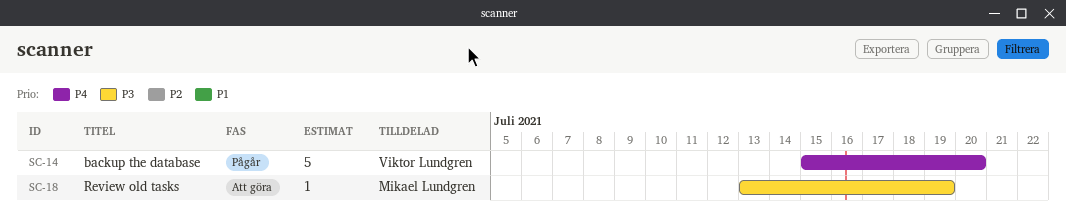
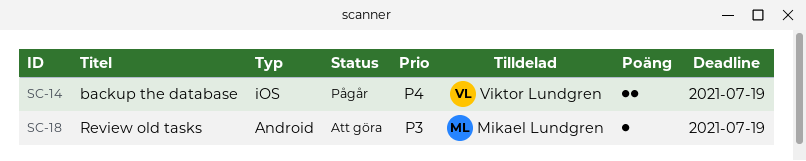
SC-14, estimate: 5 -> 2
SC-14, due: Jul 20 -> Jul 19

